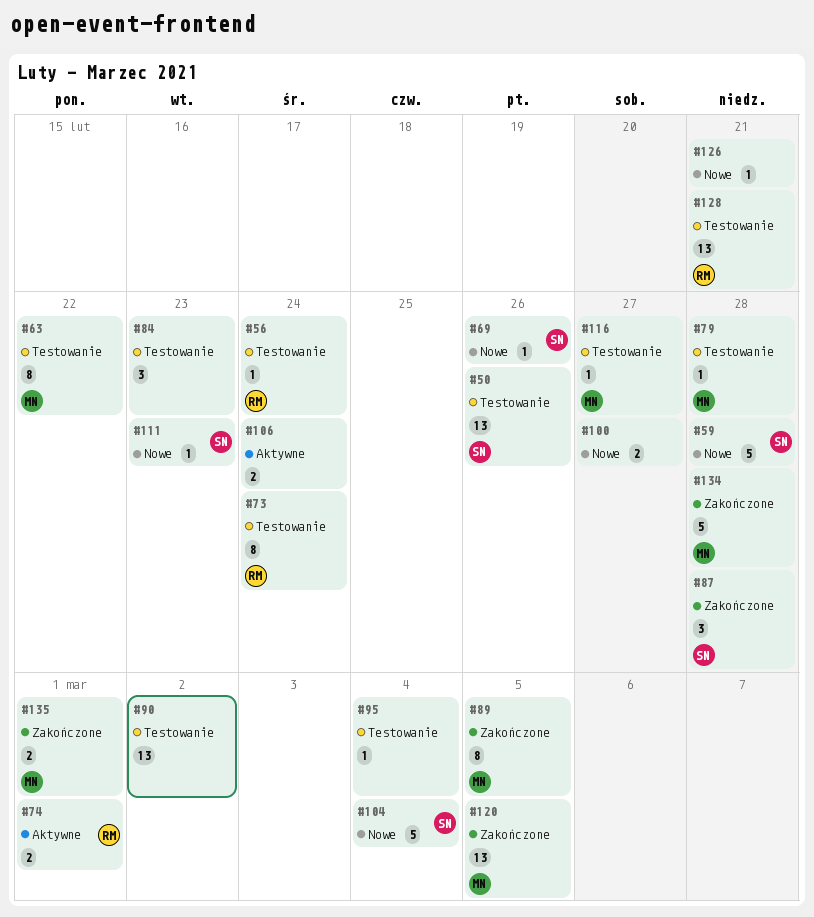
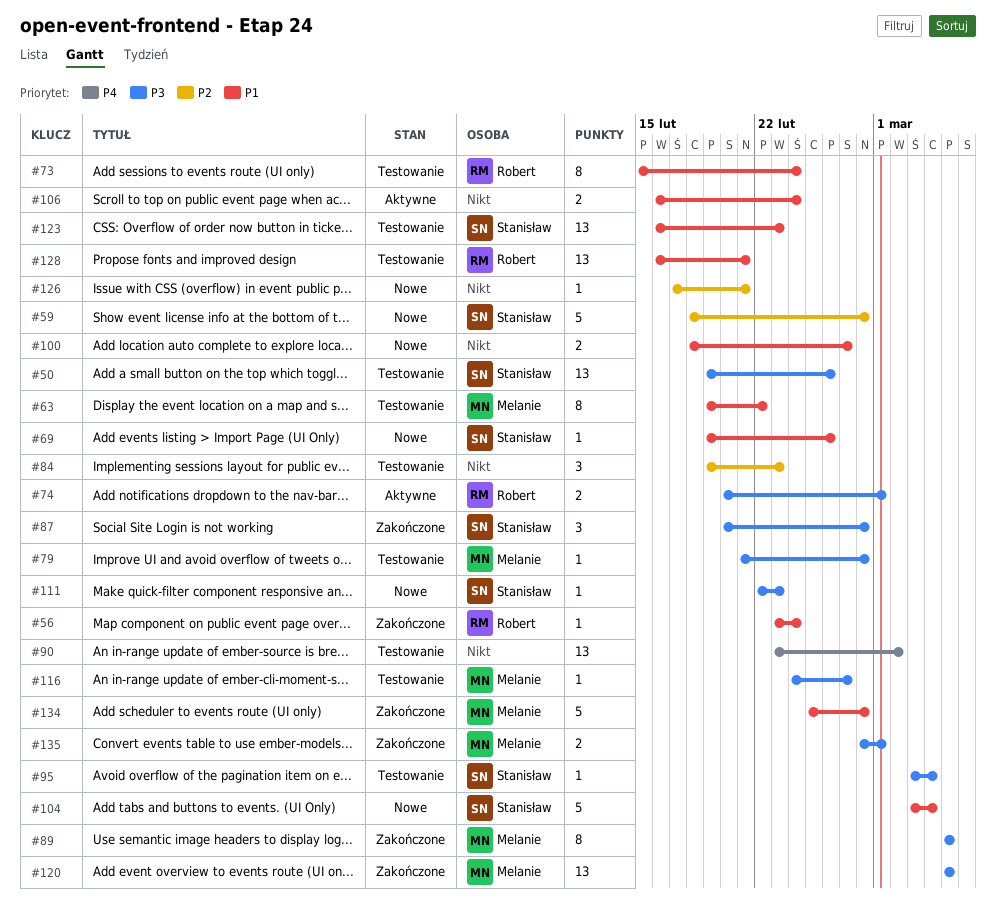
#56, status: Testowanie -> Zakończone
#95, owner: none -> Stanisław
#123: none -> present

